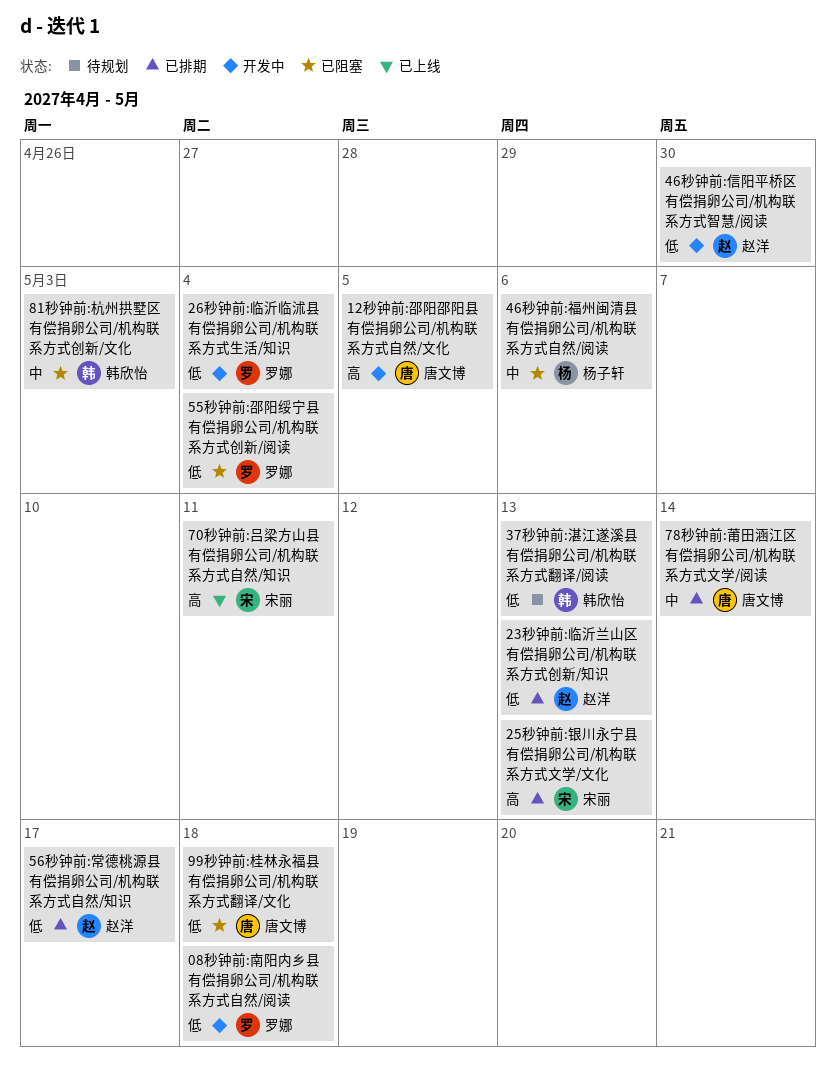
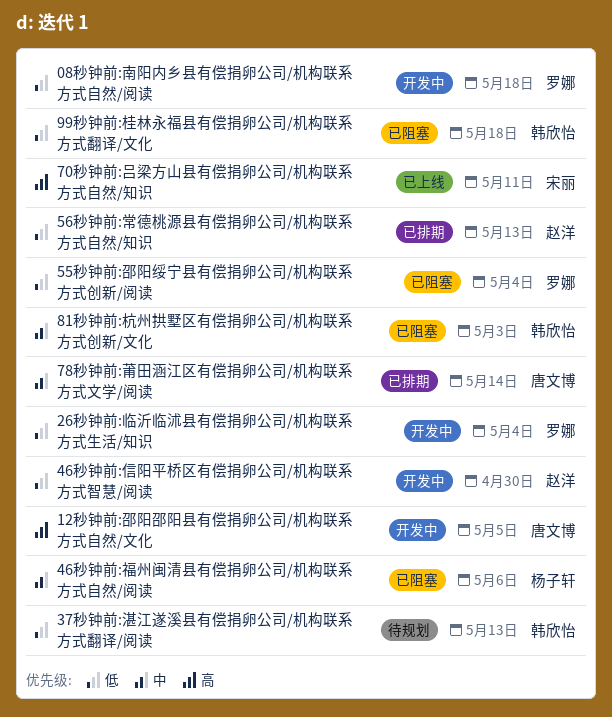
23秒钟前:临沂兰山区有偿捐卵公司/机构联系方式创新/知识: present -> none
25秒钟前:银川永宁县有偿捐卵公司/机构联系方式文学/文化: present -> none
56秒钟前:常德桃源县有偿捐卵公司/机构联系方式自然/知识, due: May 17 -> May 13
99秒钟前:桂林永福县有偿捐卵公司/机构联系方式翻译/文化, owner: 唐文博 -> 韩欣怡

